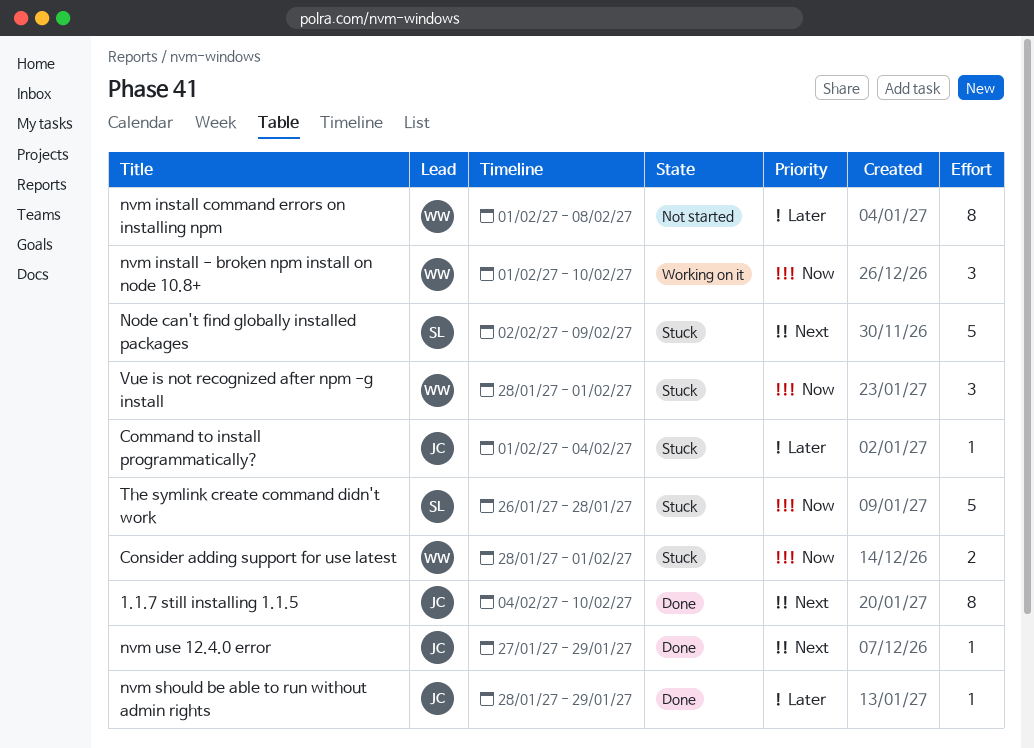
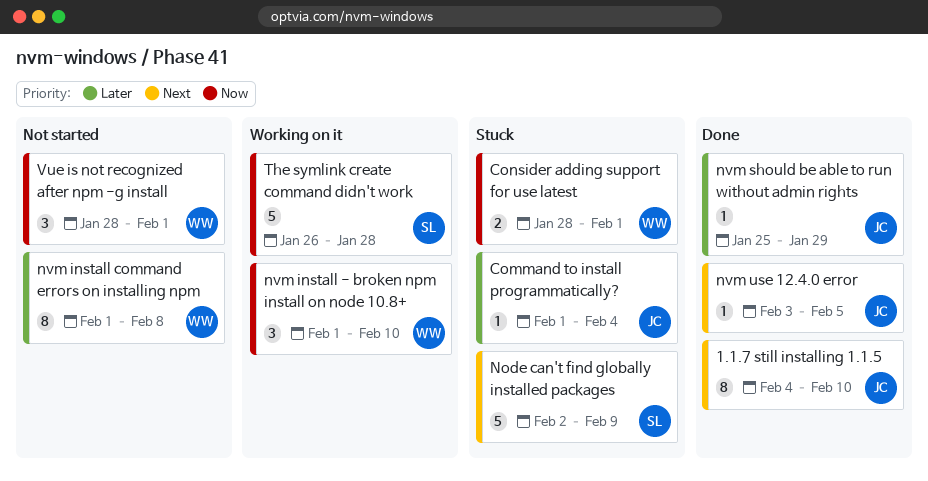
nvm should be able to run without admin rights, start: Jan 28 -> Jan 25
nvm use 12.4.0 error, start: Jan 27 -> Feb 3
nvm use 12.4.0 error, due: Jan 29 -> Feb 5
The symlink create command didn't work, status: Stuck -> Working on it
Vue is not recognized after npm -g install, status: Stuck -> Not started

